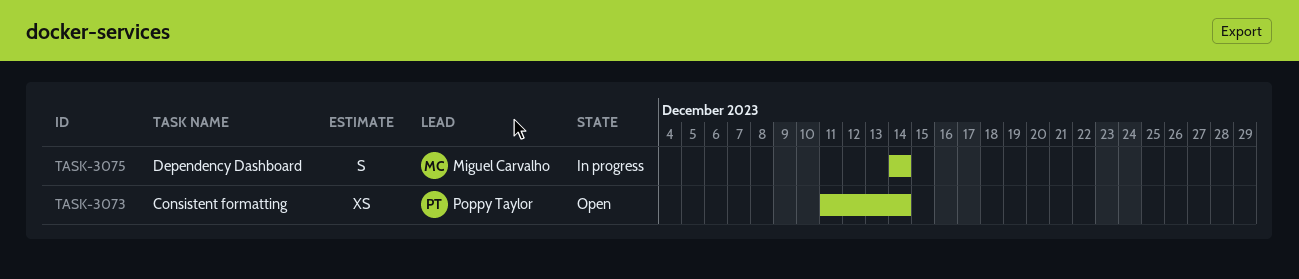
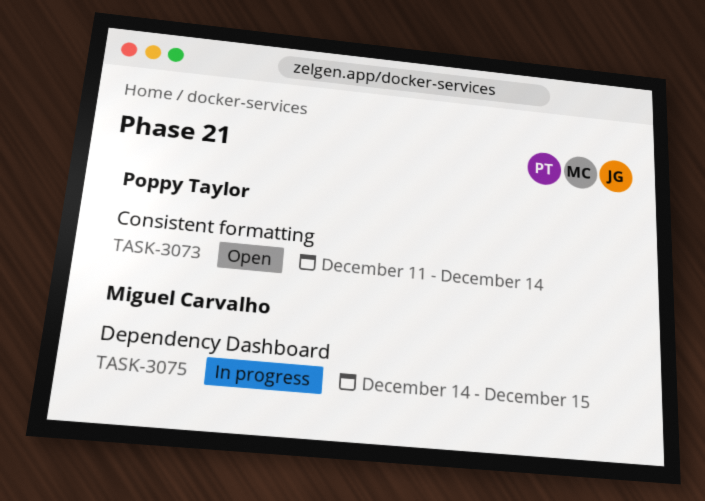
TASK-3075, due: Dec 14 -> Dec 15

